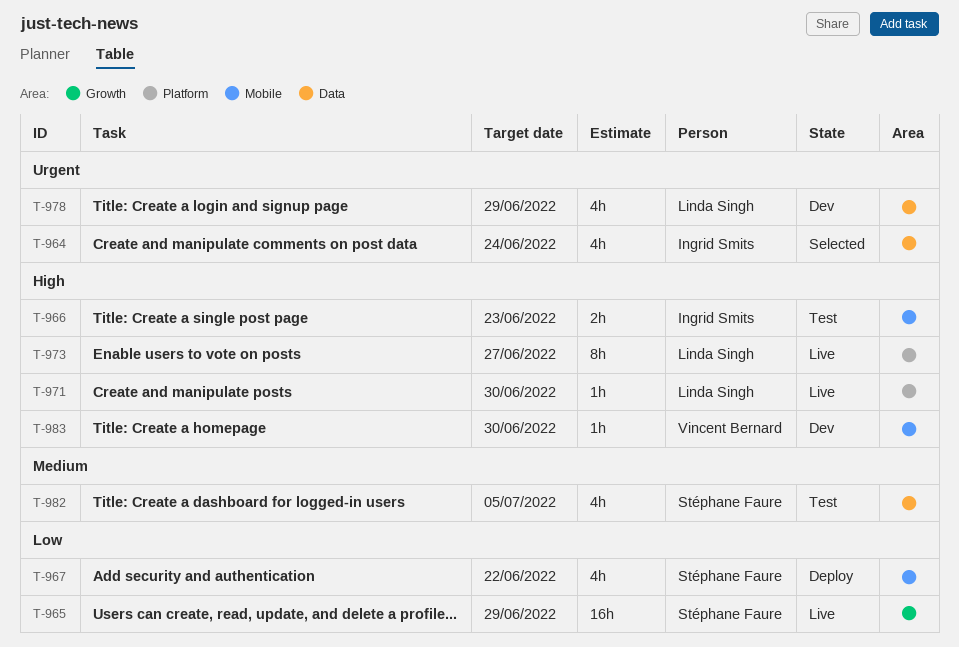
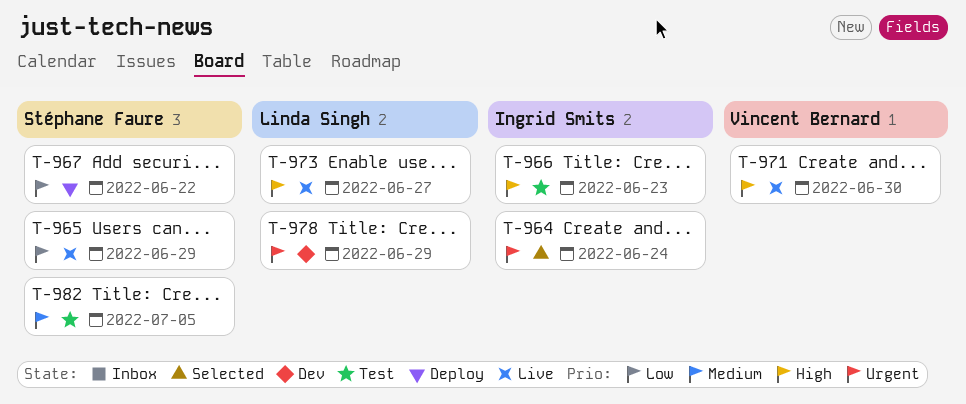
T-971, owner: Linda Singh -> Vincent Bernard
T-983: present -> none

